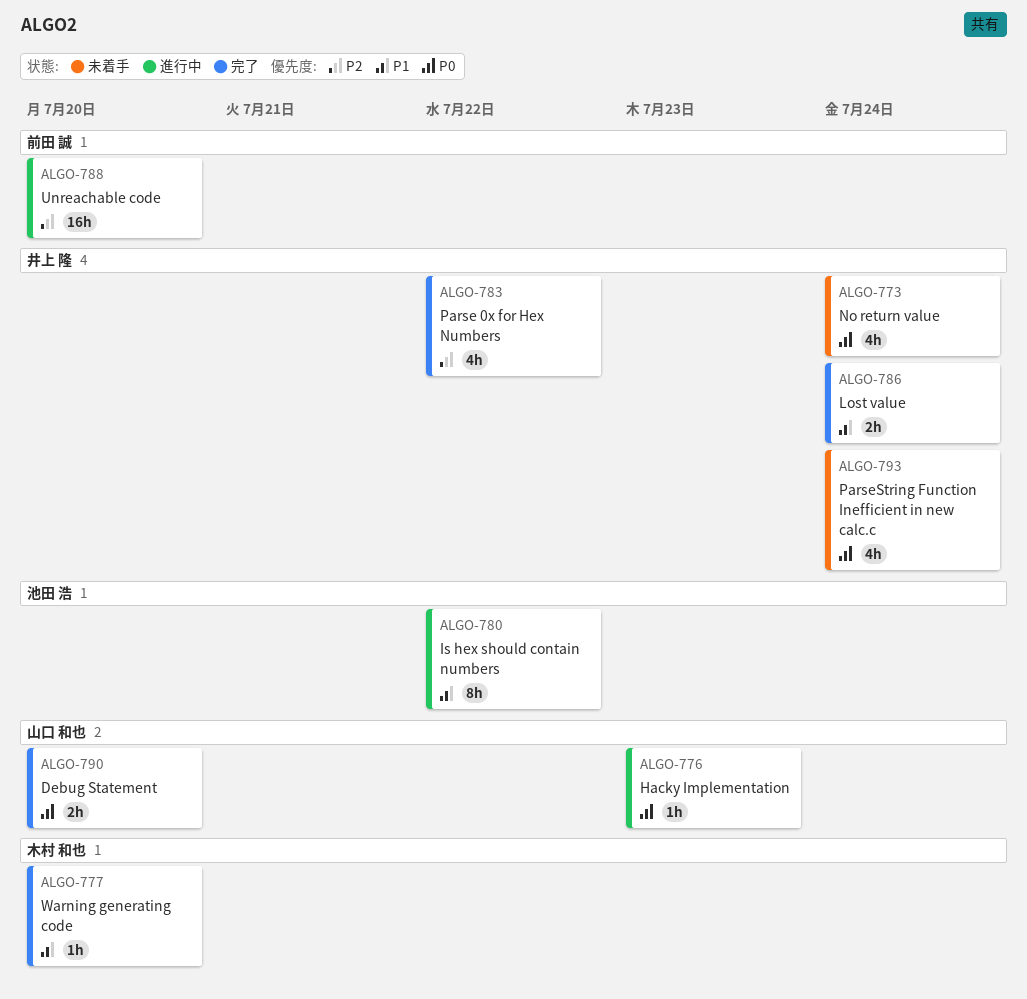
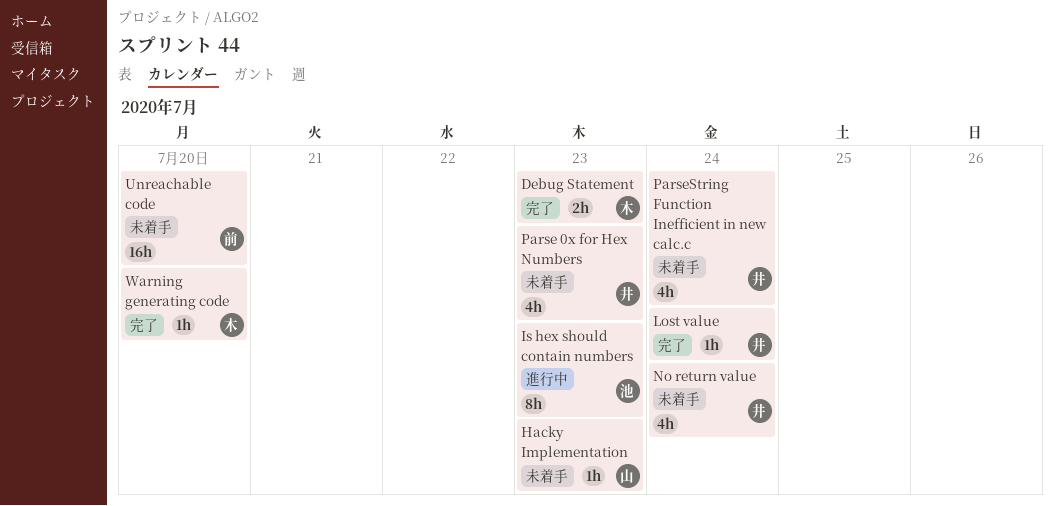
Debug Statement, owner: 山口 和也 -> 木村 和也
Debug Statement, due: Jul 20 -> Jul 23
Hacky Implementation, status: 進行中 -> 未着手
Is hex should contain numbers, due: Jul 22 -> Jul 23
Lost value, estimate: 2h -> 1h
Parse 0x for Hex Numbers, status: 完了 -> 未着手
Parse 0x for Hex Numbers, due: Jul 22 -> Jul 23
Unreachable code, status: 進行中 -> 未着手

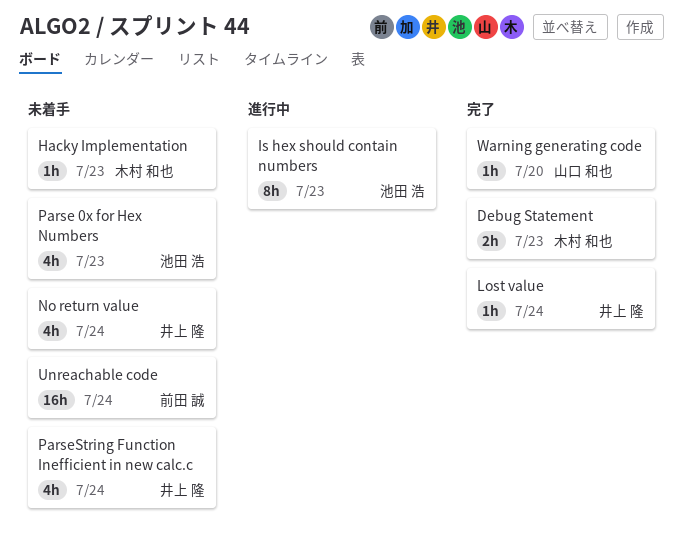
Hacky Implementation, owner: 山口 和也 -> 木村 和也
Parse 0x for Hex Numbers, owner: 井上 隆 -> 池田 浩
Unreachable code, due: Jul 20 -> Jul 24
Warning generating code, owner: 木村 和也 -> 山口 和也

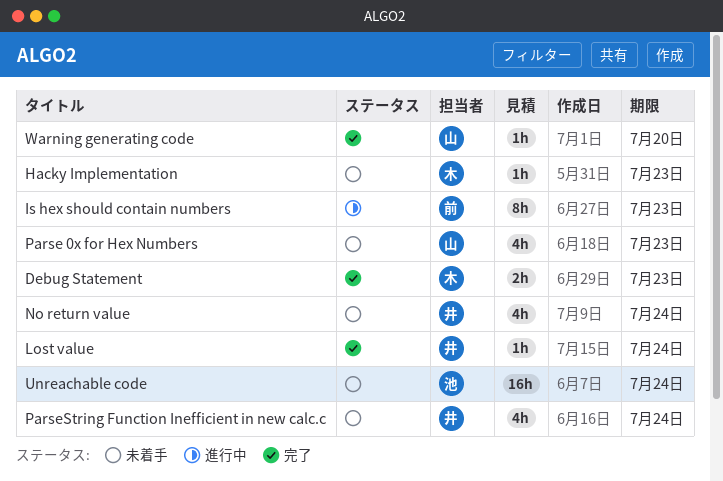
Is hex should contain numbers, owner: 池田 浩 -> 前田 誠
Parse 0x for Hex Numbers, owner: 池田 浩 -> 山口 和也
Unreachable code, owner: 前田 誠 -> 池田 浩

